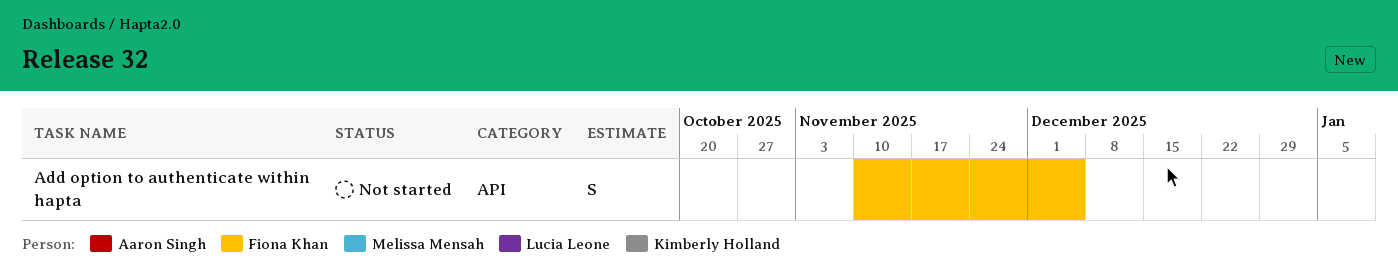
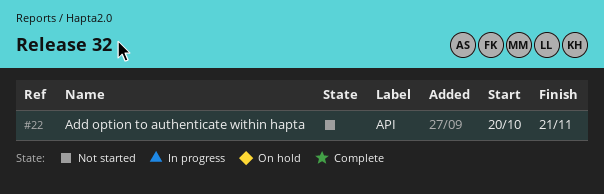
Add option to authenticate within hapta, start: Nov 10 -> Oct 20
Add option to authenticate within hapta, due: Dec 5 -> Nov 21

